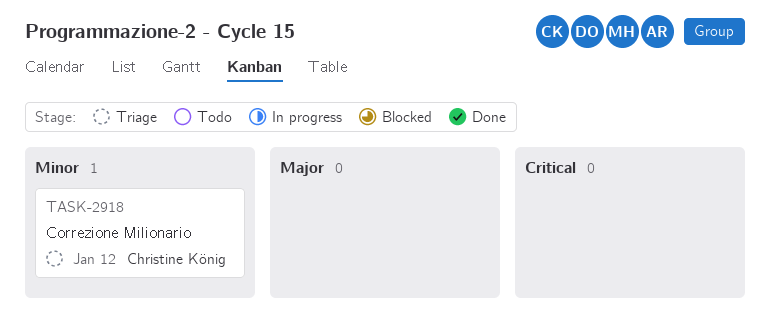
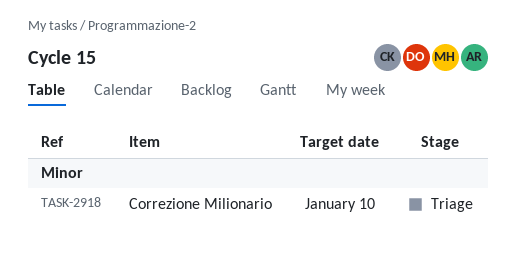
TASK-2918, due: Jan 12 -> Jan 10

